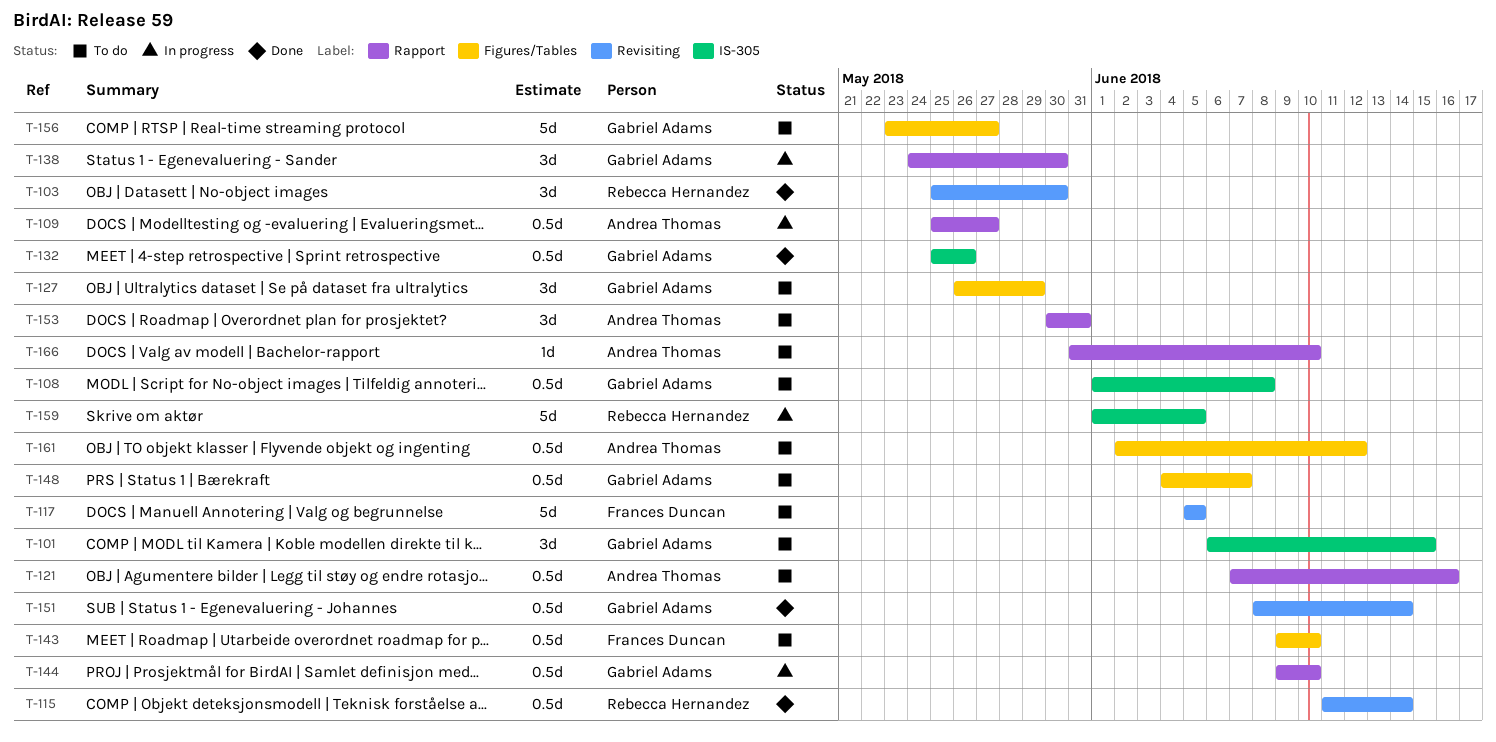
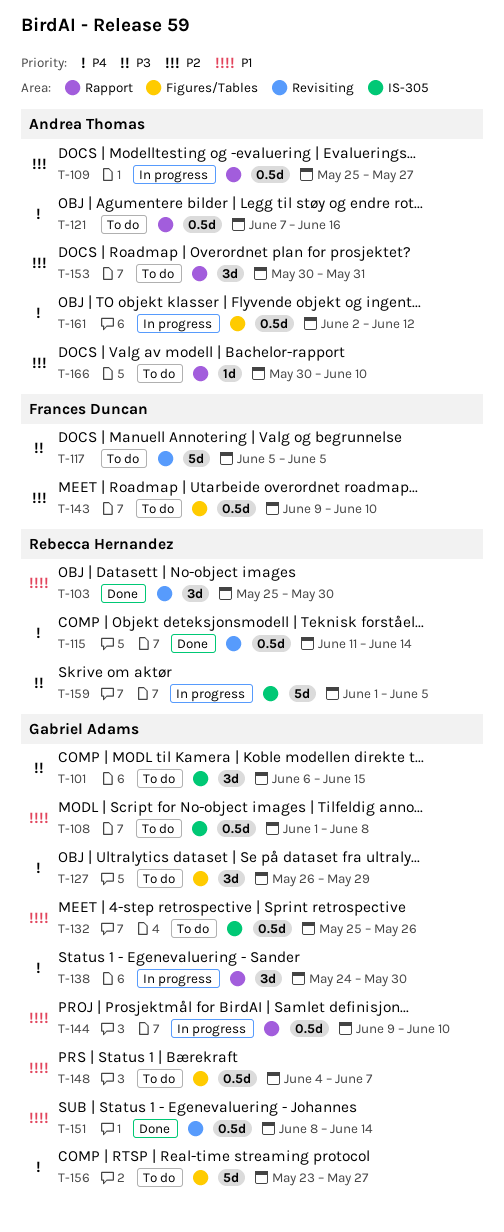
T-132, status: Done -> To do
T-161, status: To do -> In progress
T-166, start: May 31 -> May 30

